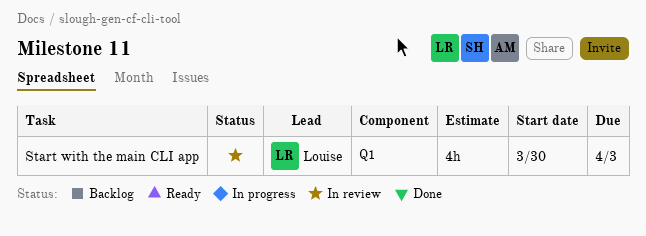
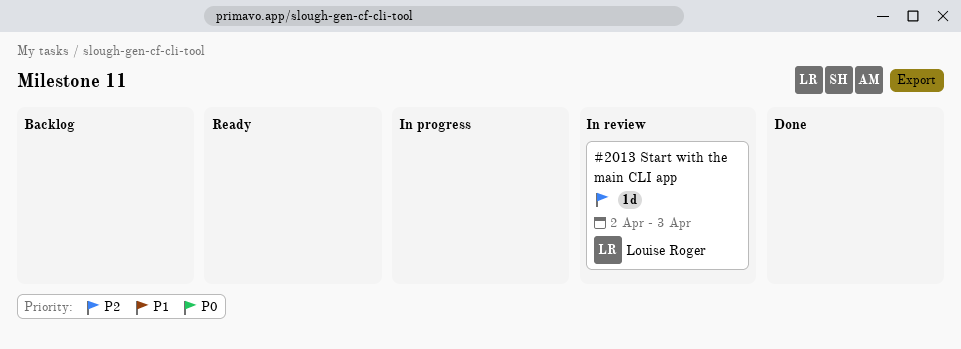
Start with the main CLI app, estimate: 4h -> 1d
Start with the main CLI app, start: Mar 30 -> Apr 2

